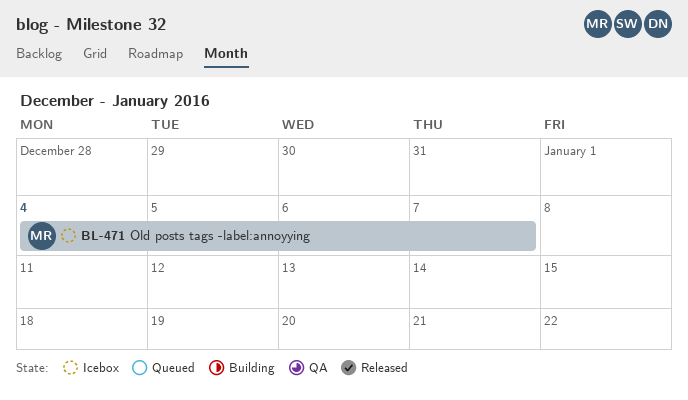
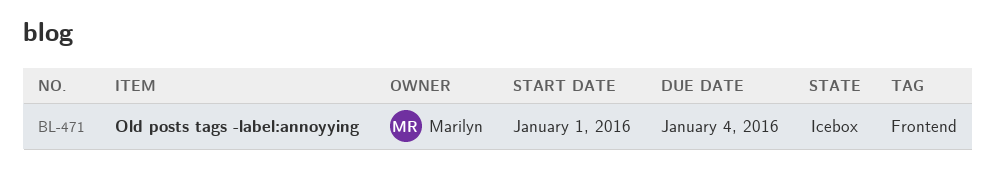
BL-471, start: Jan 4 -> Jan 1
BL-471, due: Jan 7 -> Jan 4

